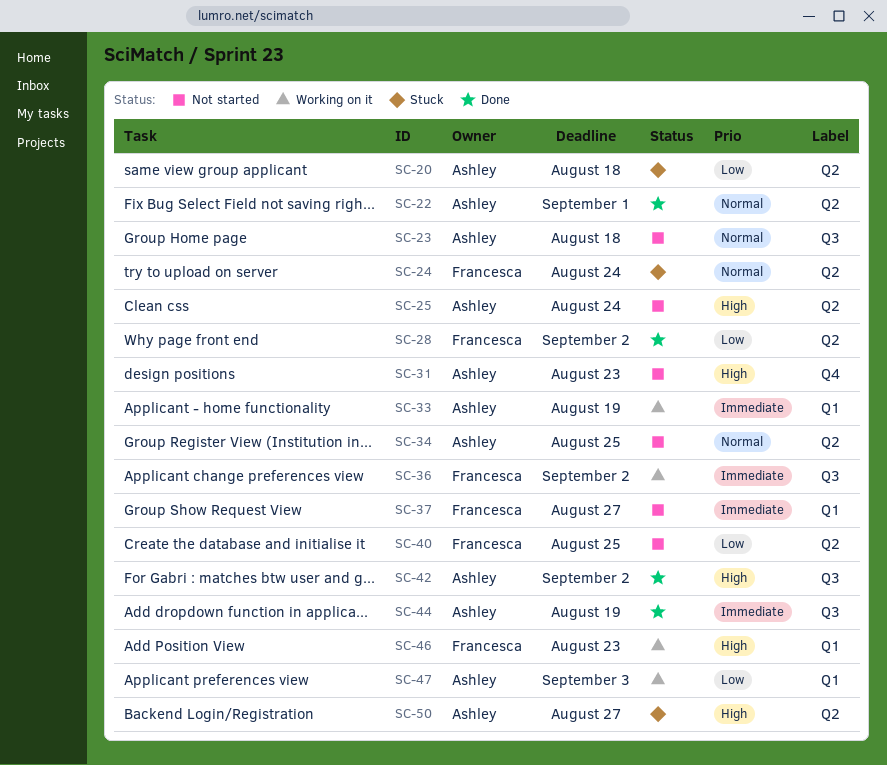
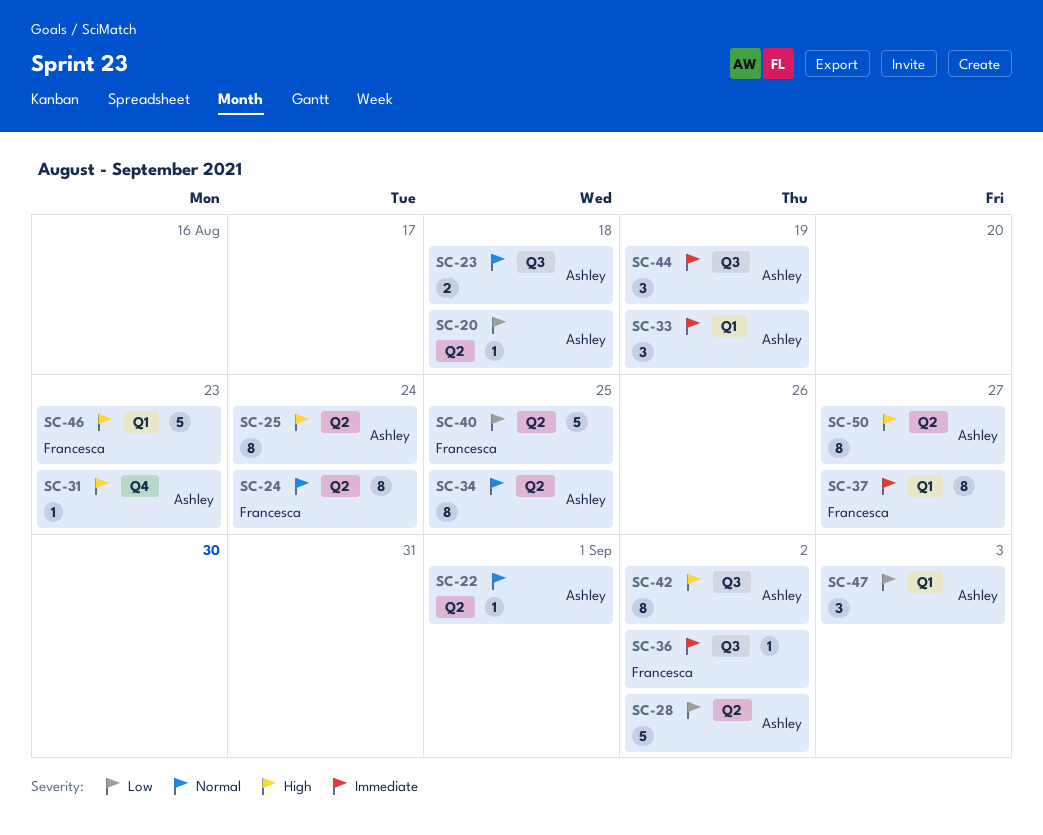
SC-28, owner: Francesca -> Ashley

